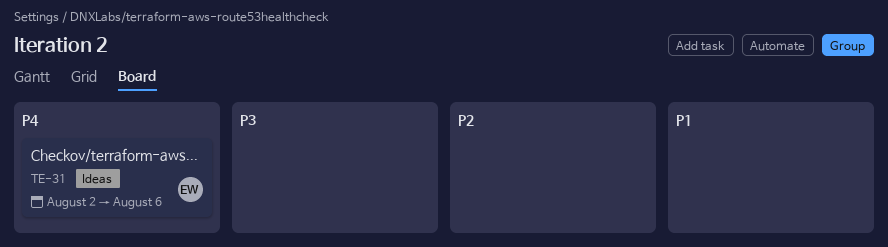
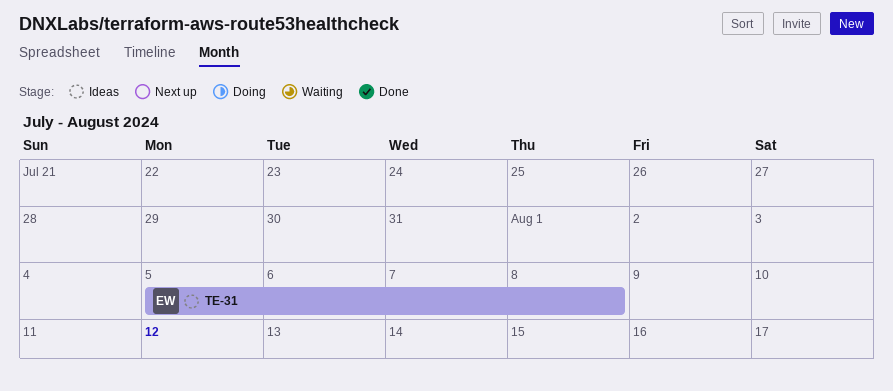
TE-31, start: Aug 2 -> Aug 5
TE-31, due: Aug 6 -> Aug 8

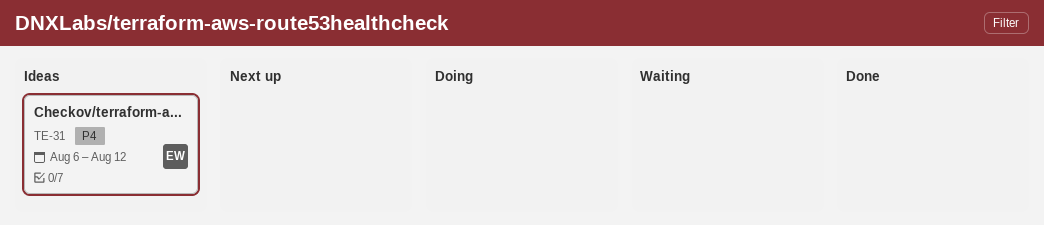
TE-31, start: Aug 5 -> Aug 6
TE-31, due: Aug 8 -> Aug 12

